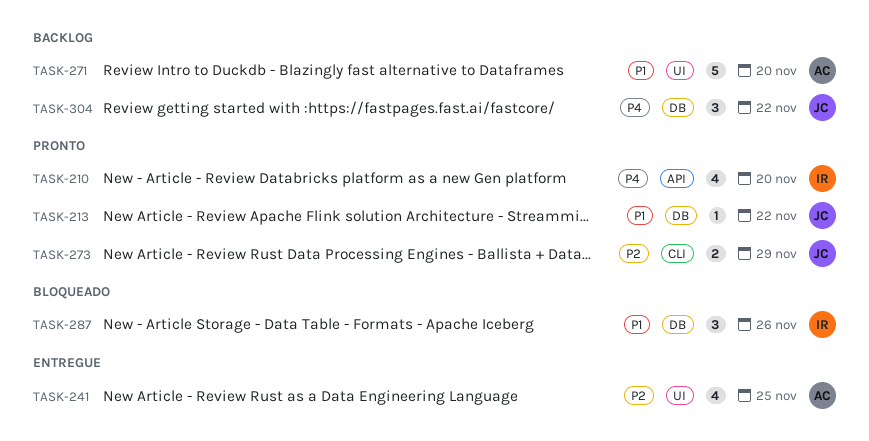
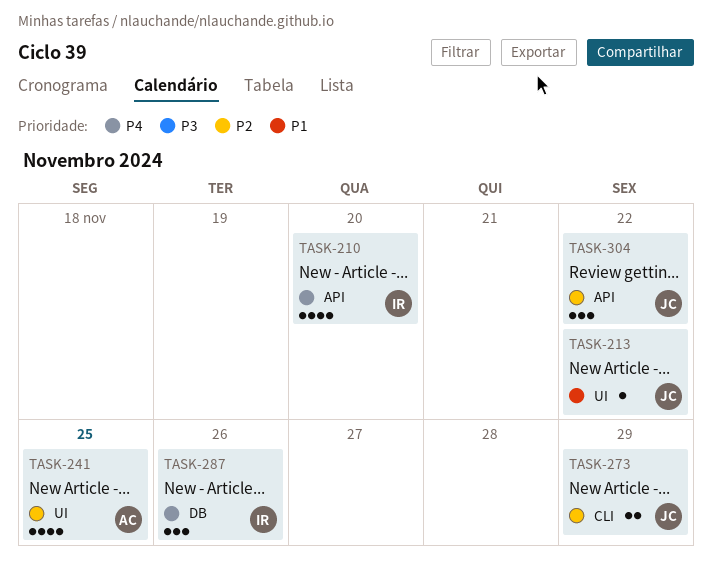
TASK-213, label: DB -> UI
TASK-271: present -> none
TASK-287, priority: P1 -> P4
TASK-304, priority: P4 -> P2
TASK-304, label: DB -> API

